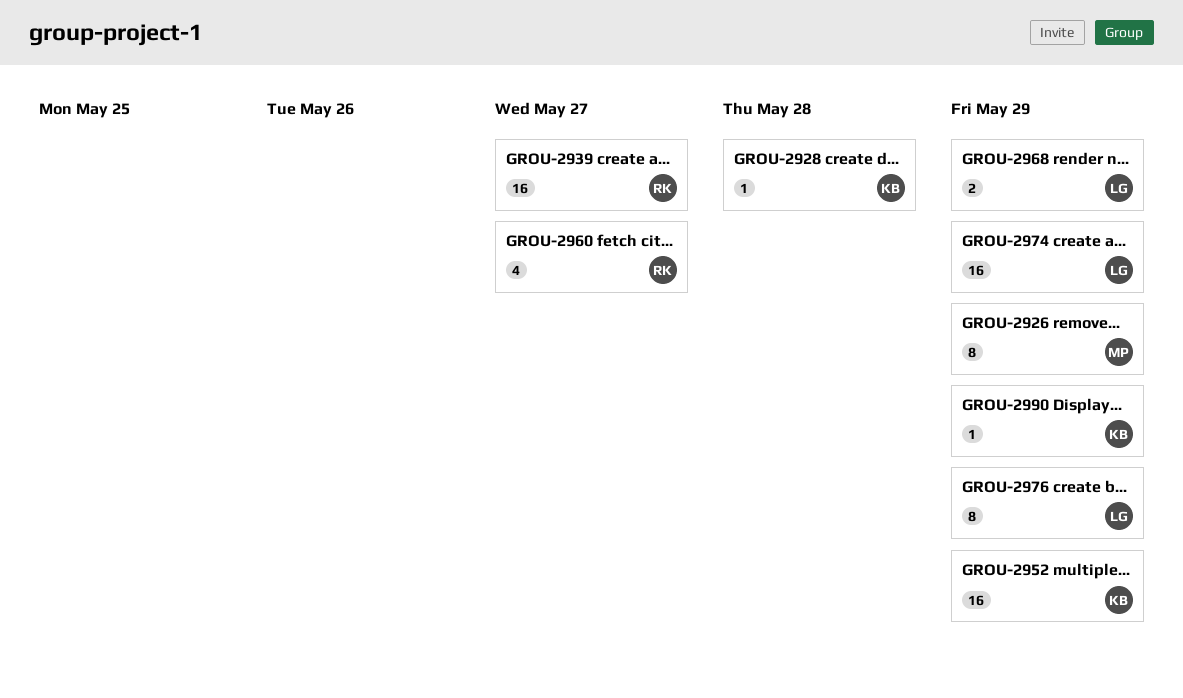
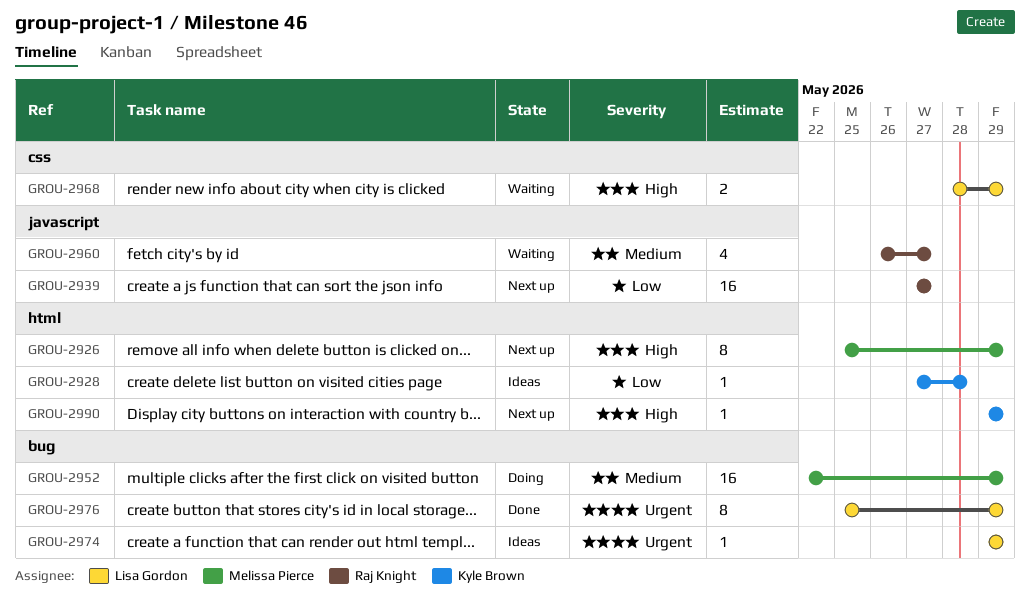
GROU-2952, owner: Kyle Brown -> Melissa Pierce
GROU-2974, estimate: 16 -> 1

